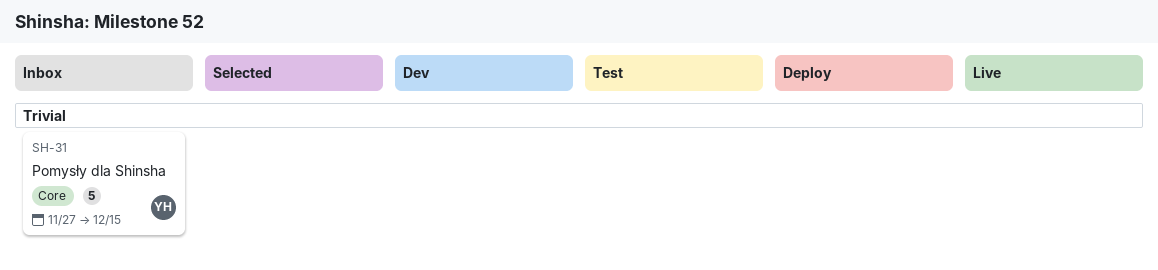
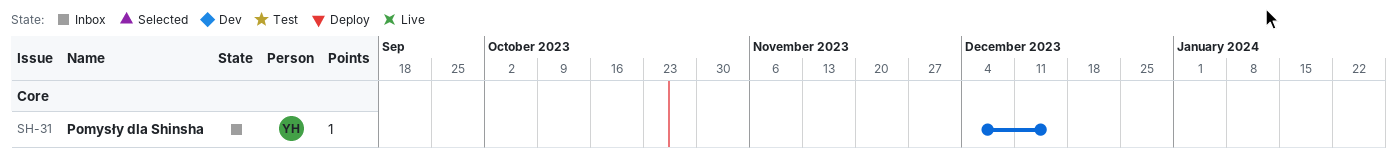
SH-31, estimate: 5 -> 1
SH-31, start: Nov 27 -> Dec 4

